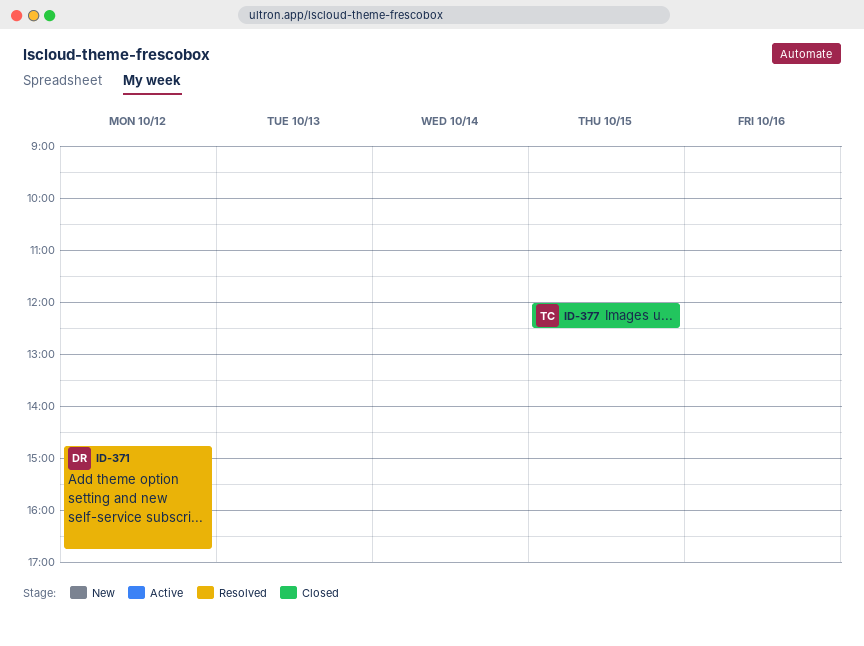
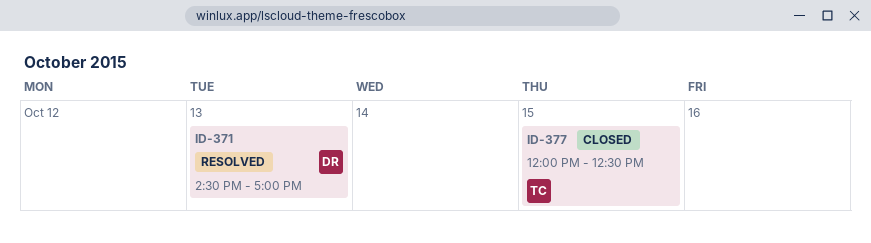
ID-371, day: Oct 12 -> Oct 13
ID-371, begins: 14:45 -> 14:30
ID-371, ends: 16:45 -> 17:00

